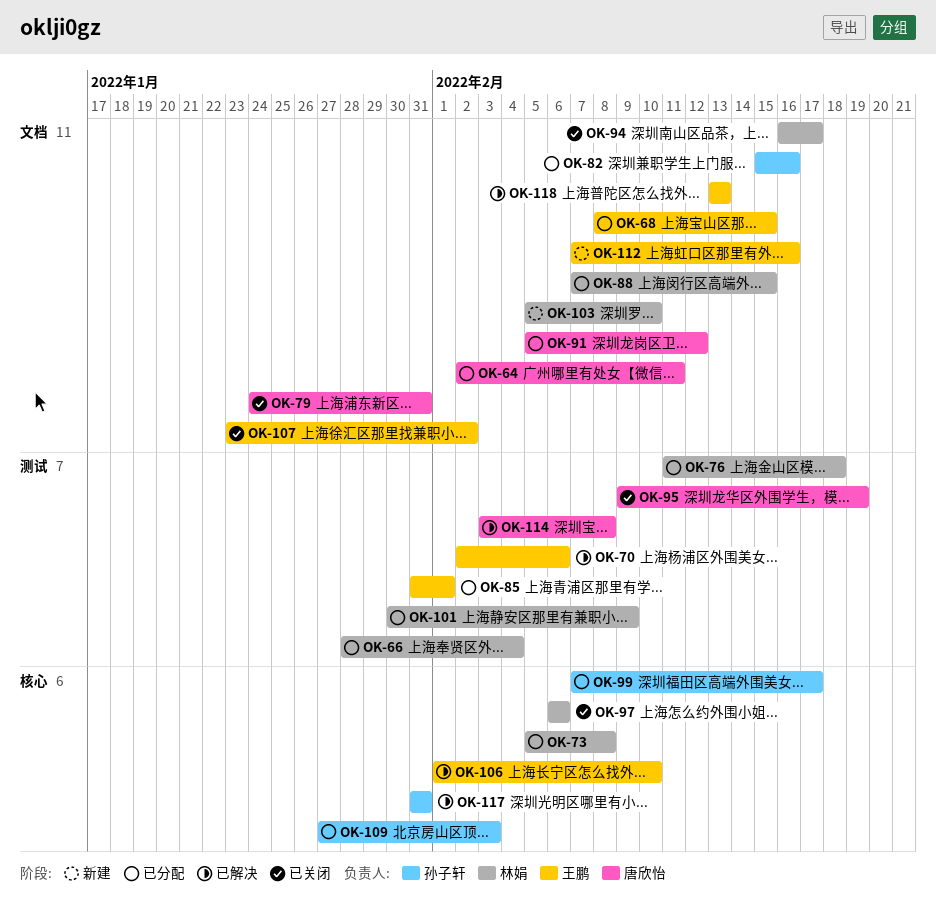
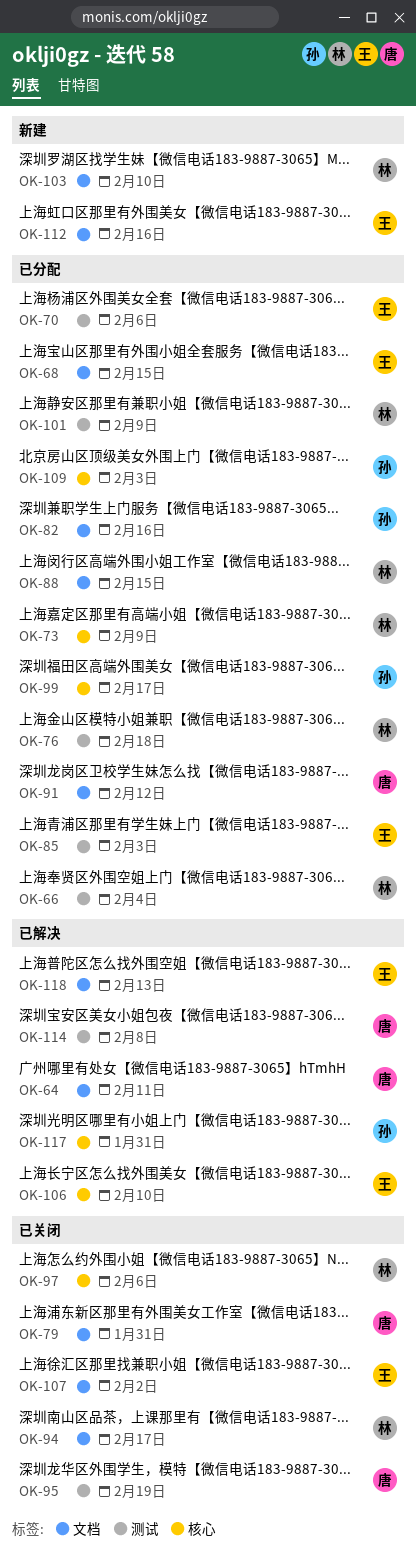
OK-64, status: 已分配 -> 已解决
OK-70, status: 已解决 -> 已分配
OK-73, due: Feb 8 -> Feb 9
OK-85, due: Feb 1 -> Feb 3

